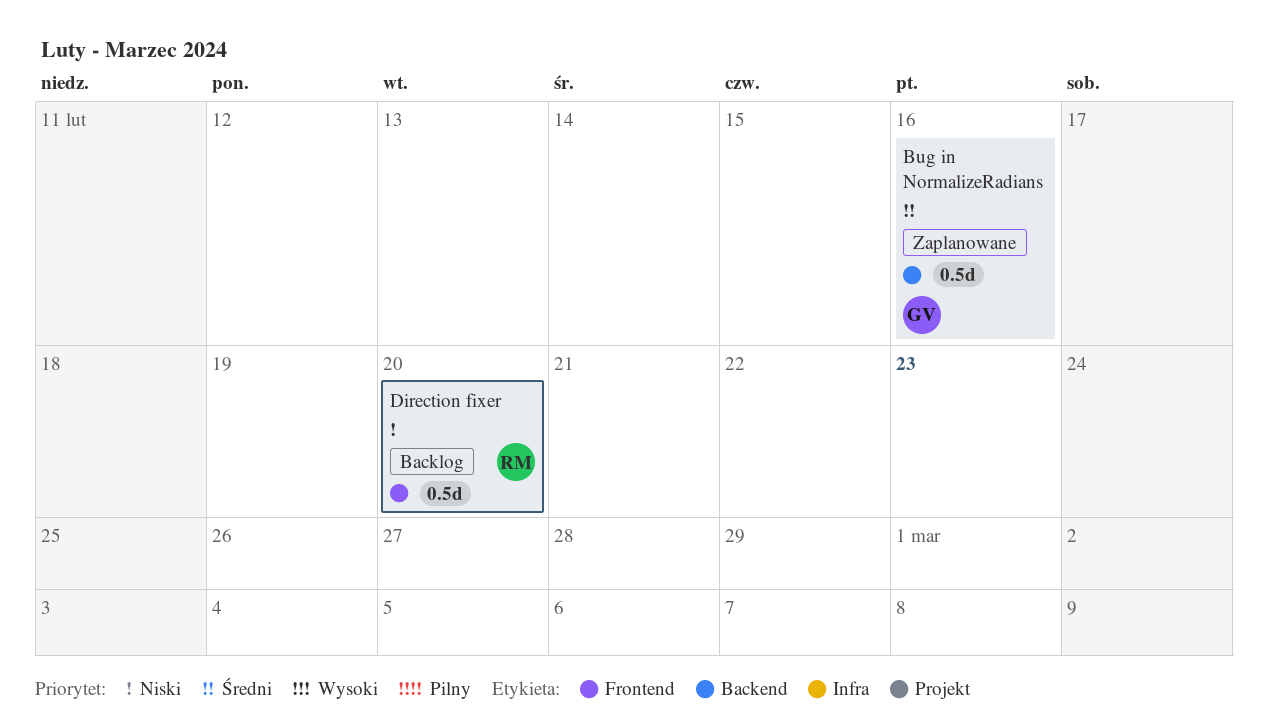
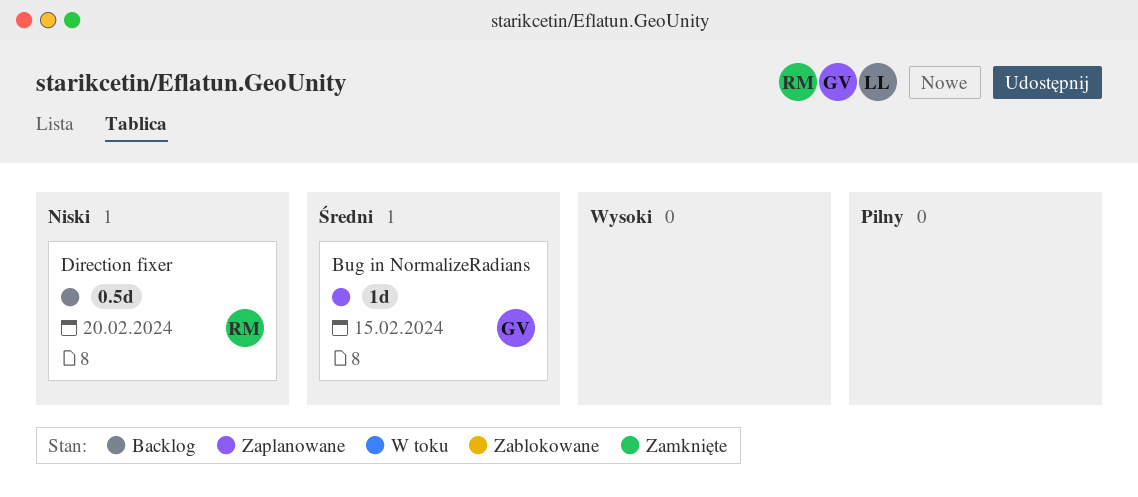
Bug in NormalizeRadians, estimate: 0.5d -> 1d
Bug in NormalizeRadians, due: Feb 16 -> Feb 15

